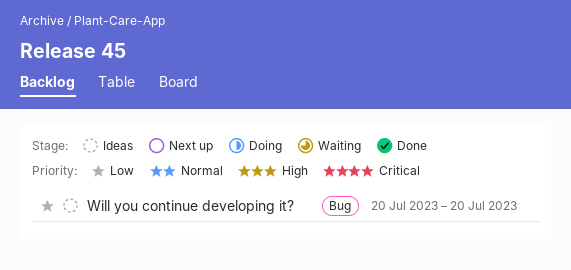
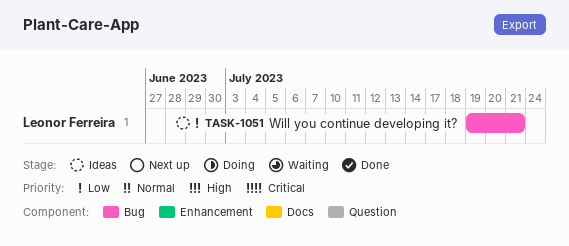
Will you continue developing it?, start: Jul 20 -> Jul 19
Will you continue developing it?, due: Jul 20 -> Jul 21

